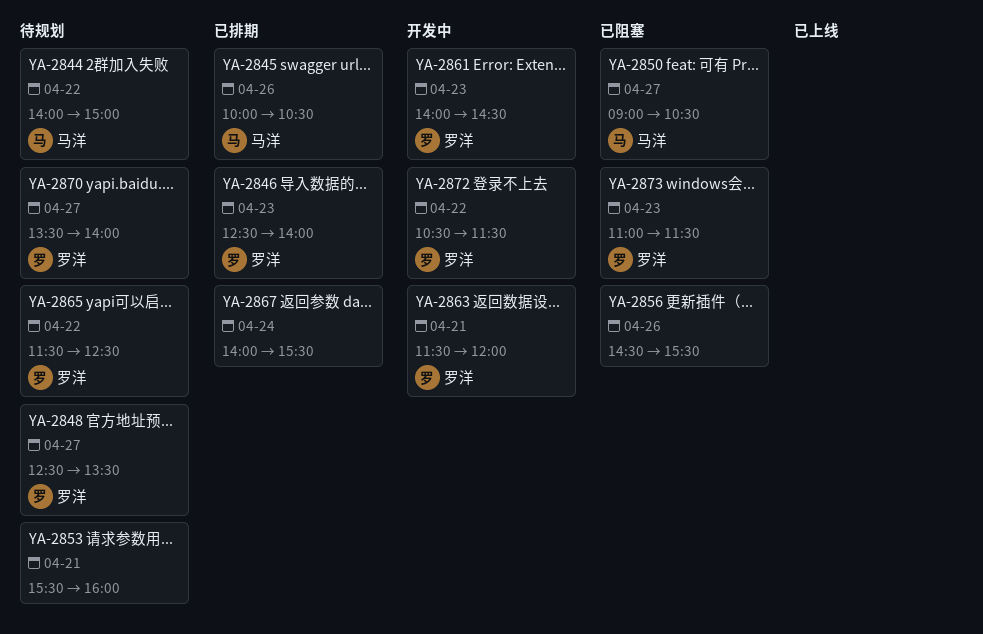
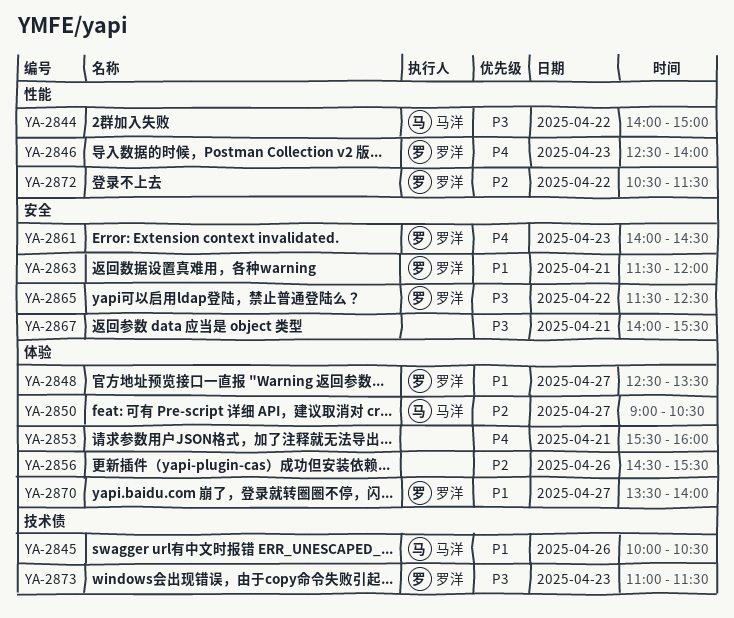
YA-2867, day: Apr 24 -> Apr 21

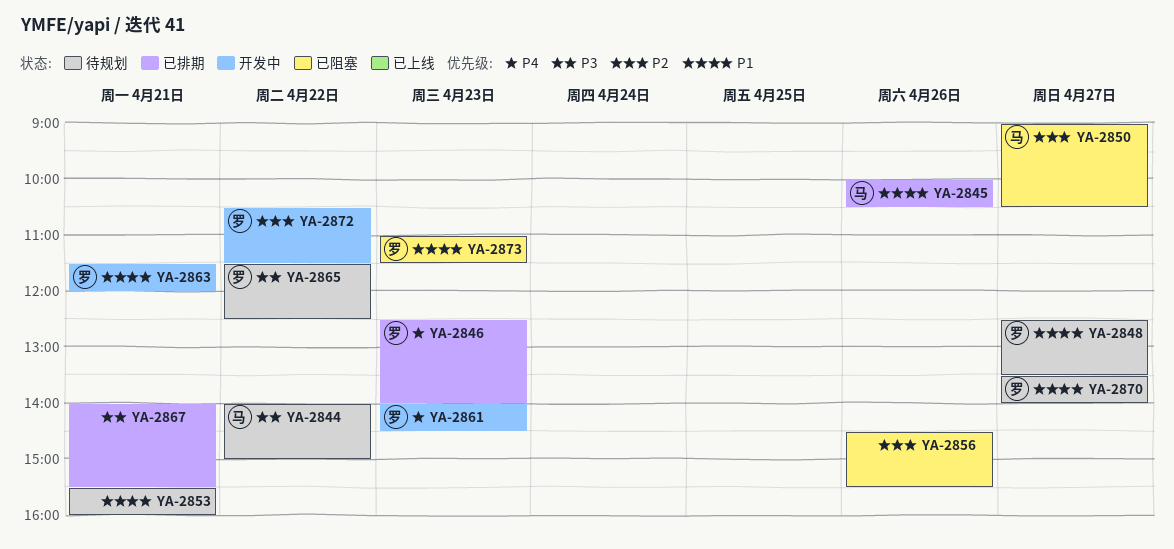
YA-2853, priority: P4 -> P1
YA-2873, priority: P3 -> P1

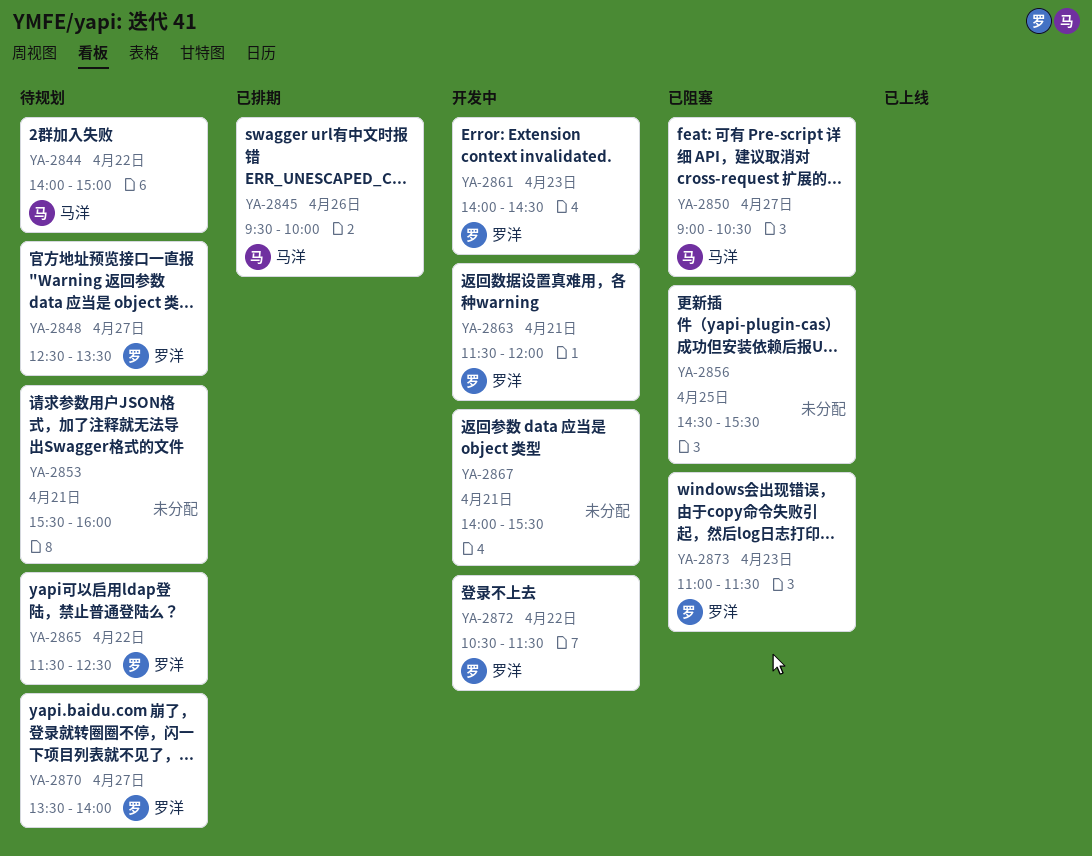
YA-2845, begins: 10:00 -> 09:30
YA-2845, ends: 10:30 -> 10:00
YA-2846: present -> none
YA-2856, day: Apr 26 -> Apr 25
YA-2867, status: 已排期 -> 开发中

